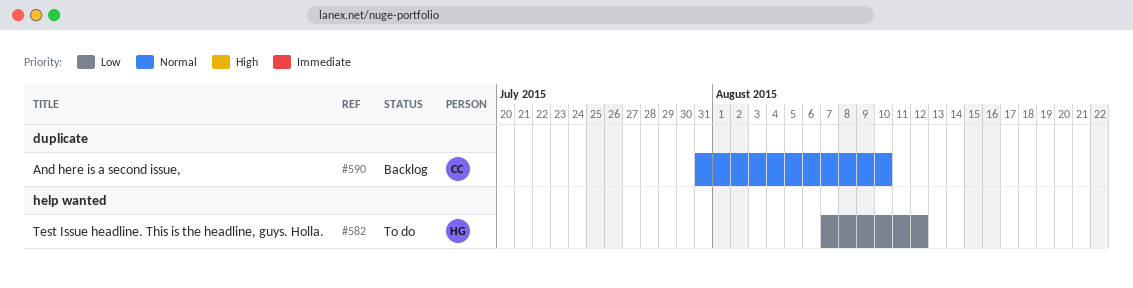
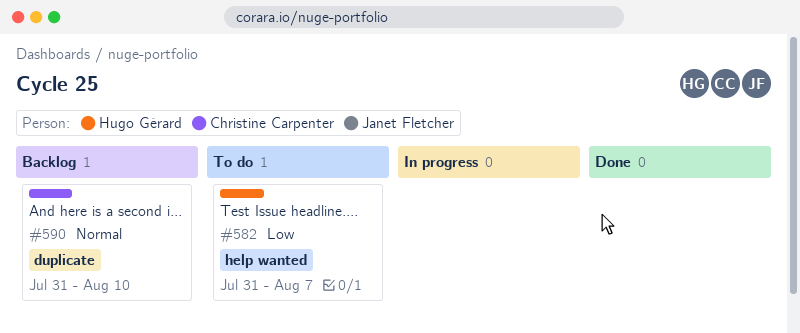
#582, start: Aug 7 -> Jul 31
#582, due: Aug 12 -> Aug 7

